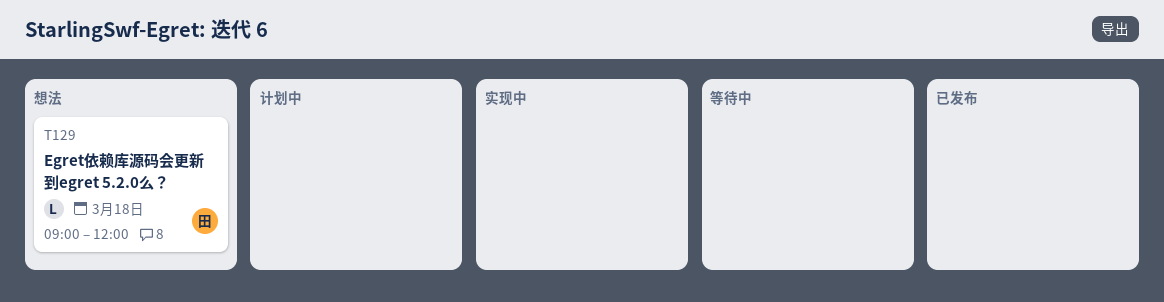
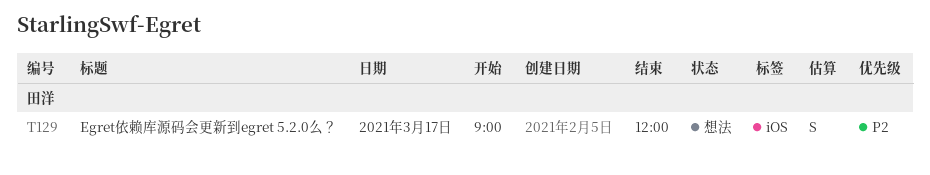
T129, estimate: L -> S
T129, day: Mar 18 -> Mar 17

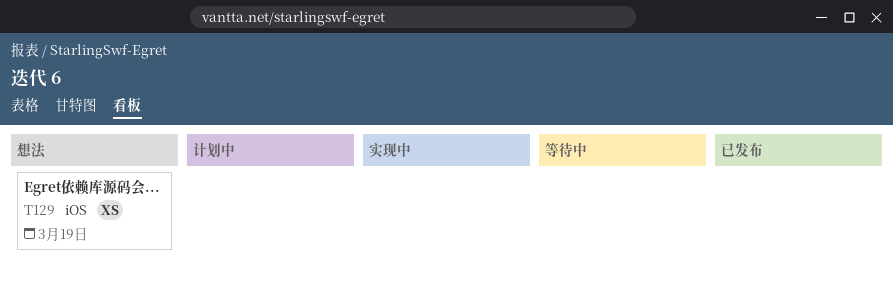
T129, estimate: S -> XS
T129, day: Mar 17 -> Mar 19

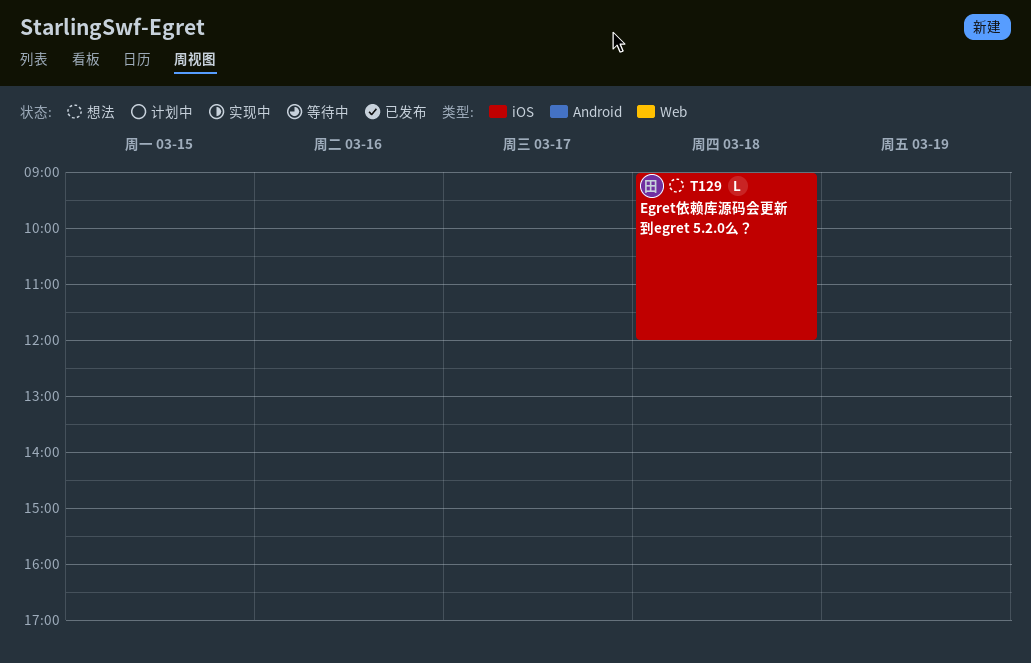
T129, estimate: XS -> L
T129, day: Mar 19 -> Mar 18

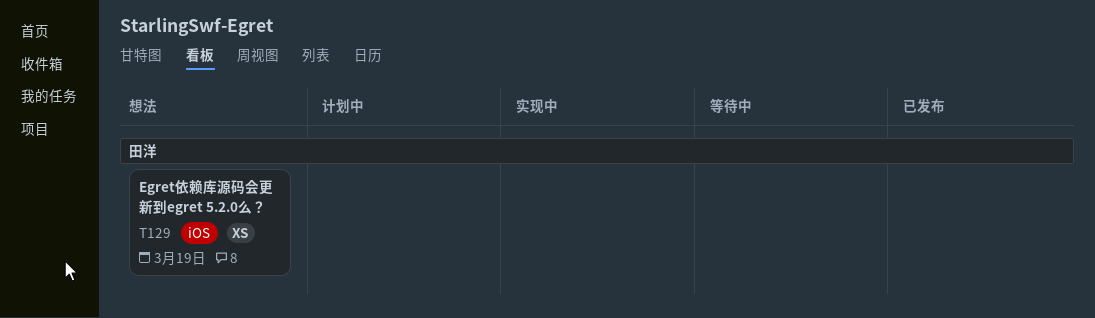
T129, estimate: L -> XS
T129, day: Mar 18 -> Mar 19

